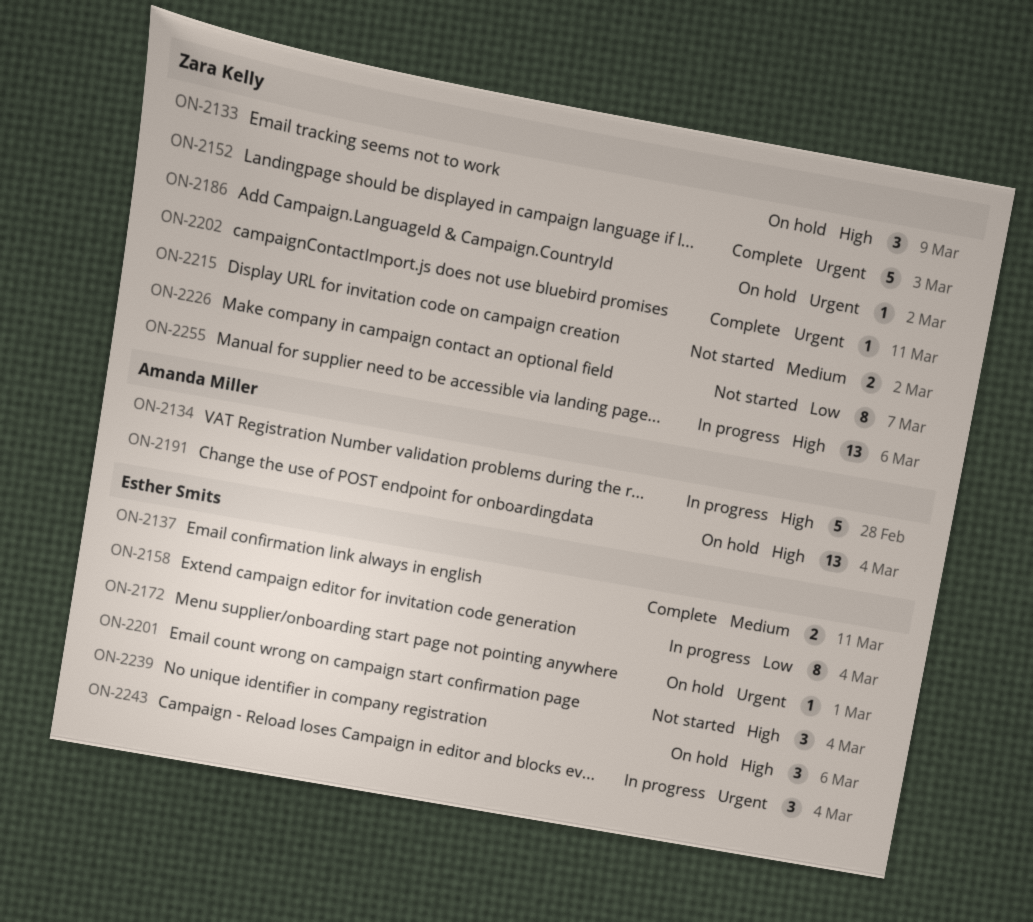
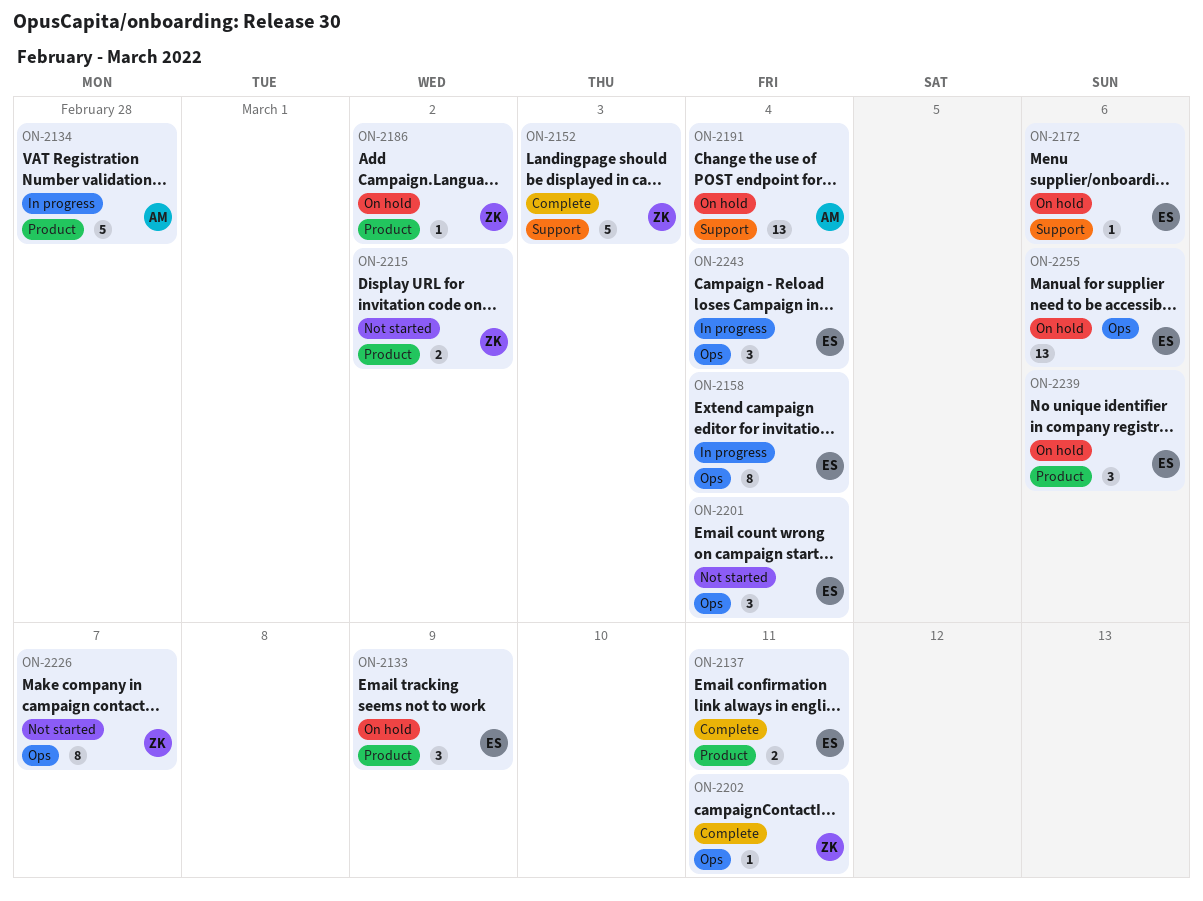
ON-2133, owner: Zara Kelly -> Esther Smits
ON-2172, due: Mar 1 -> Mar 6
ON-2255, status: In progress -> On hold
ON-2255, owner: Zara Kelly -> Esther Smits

